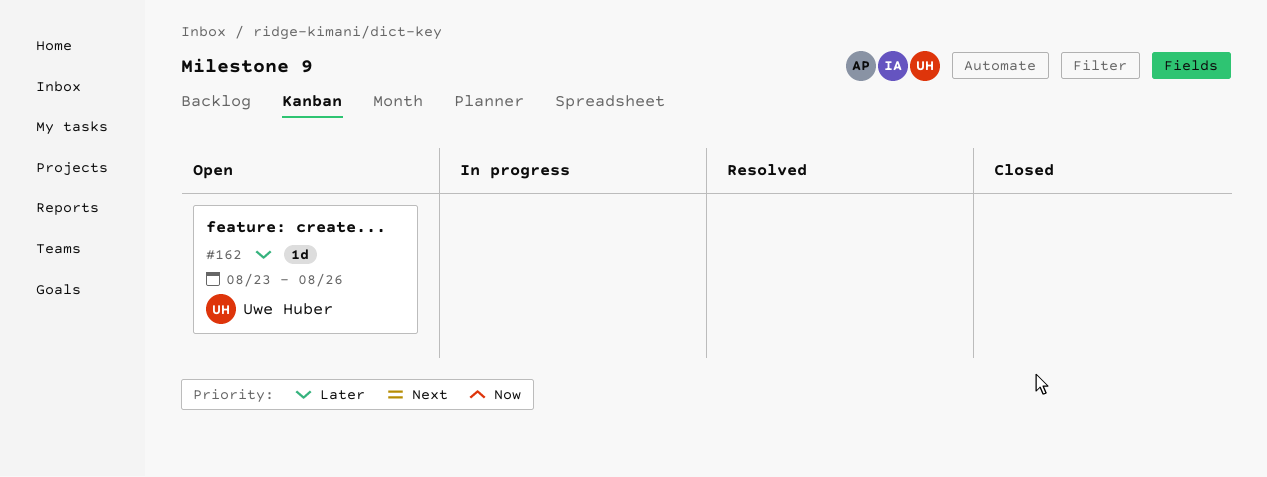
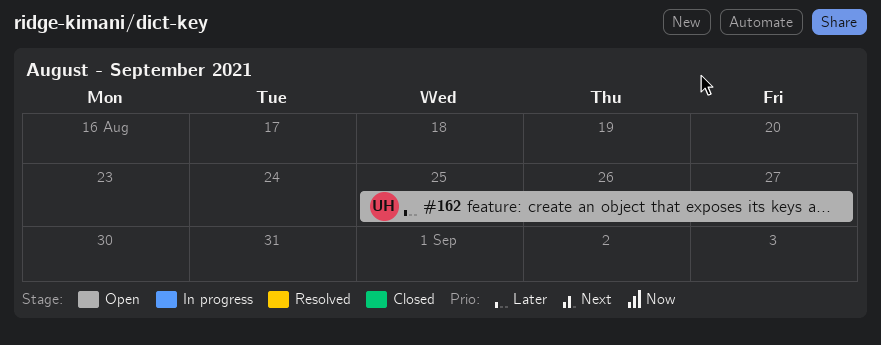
#162, start: Aug 23 -> Aug 25
#162, due: Aug 26 -> Aug 27

